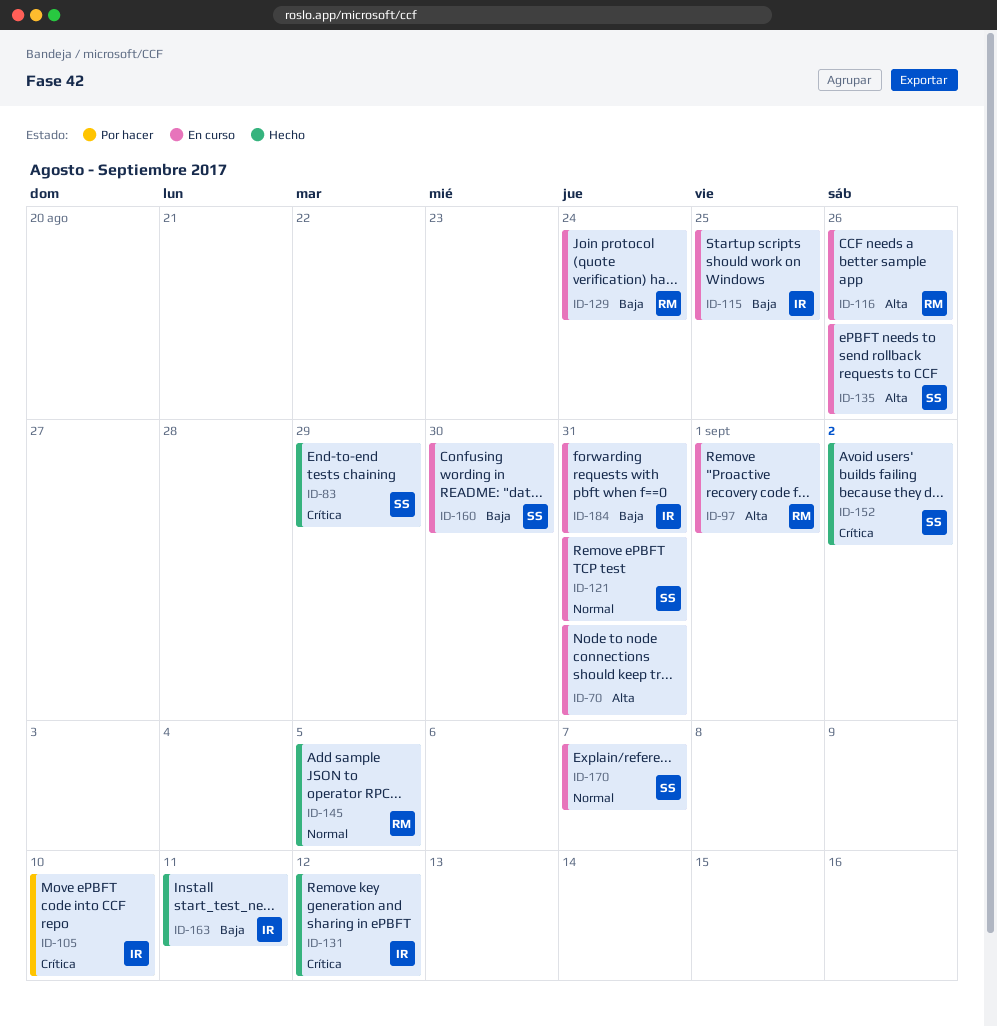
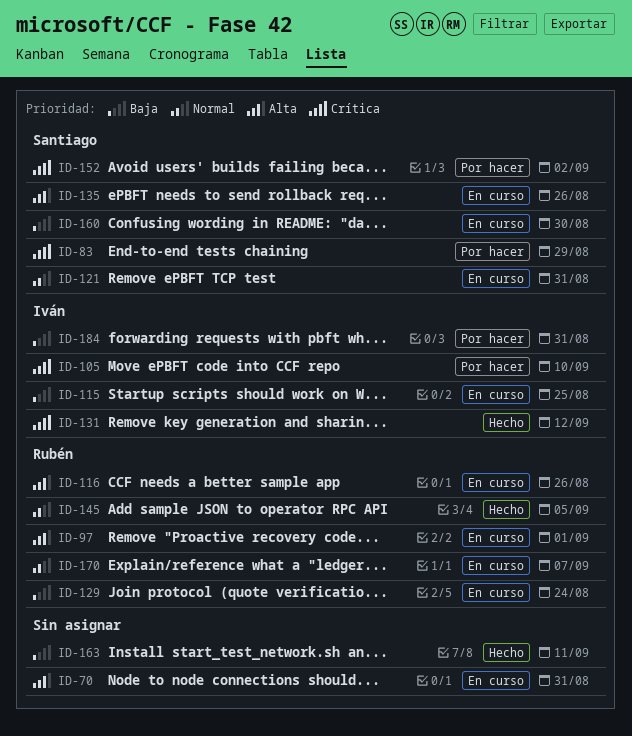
ID-83, status: Hecho -> Por hacer
ID-152, status: Hecho -> Por hacer
ID-163, owner: Iván -> none
ID-170, owner: Santiago -> Rubén
ID-184, status: En curso -> Por hacer

